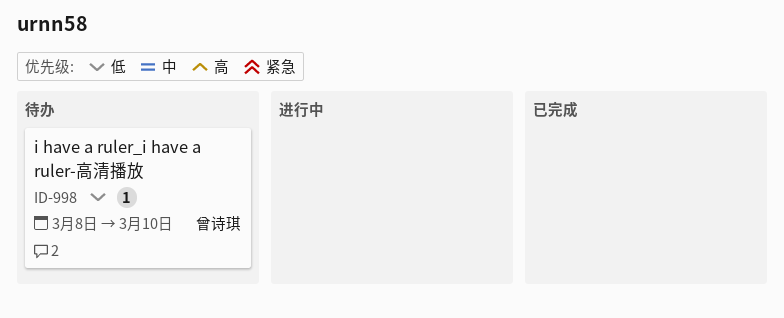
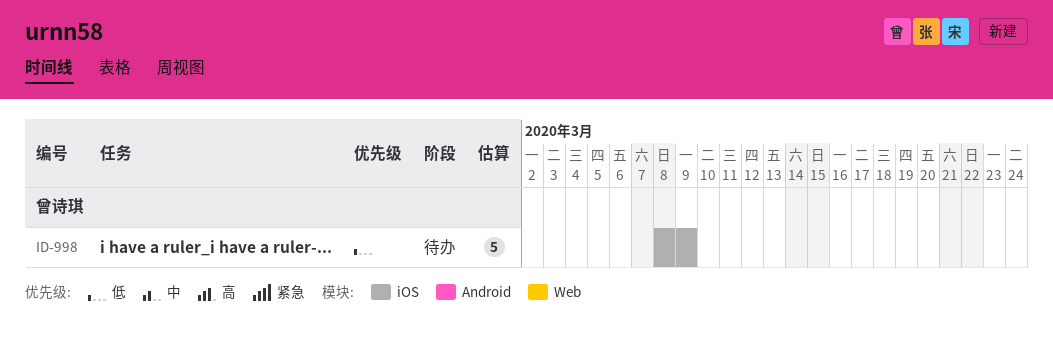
ID-998, estimate: 1 -> 5
ID-998, due: Mar 10 -> Mar 9

